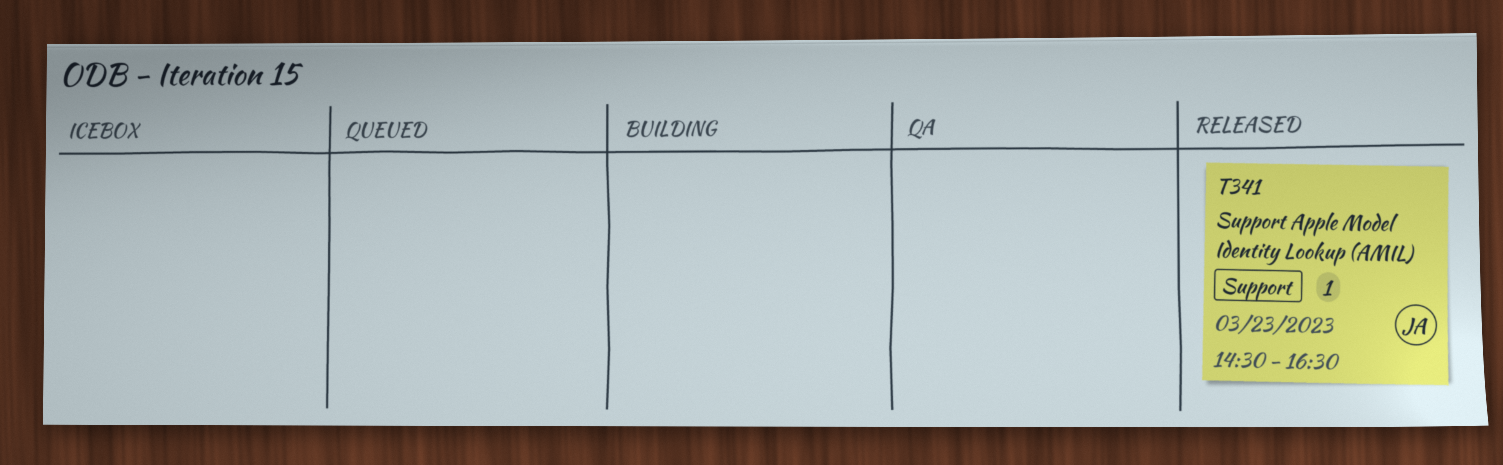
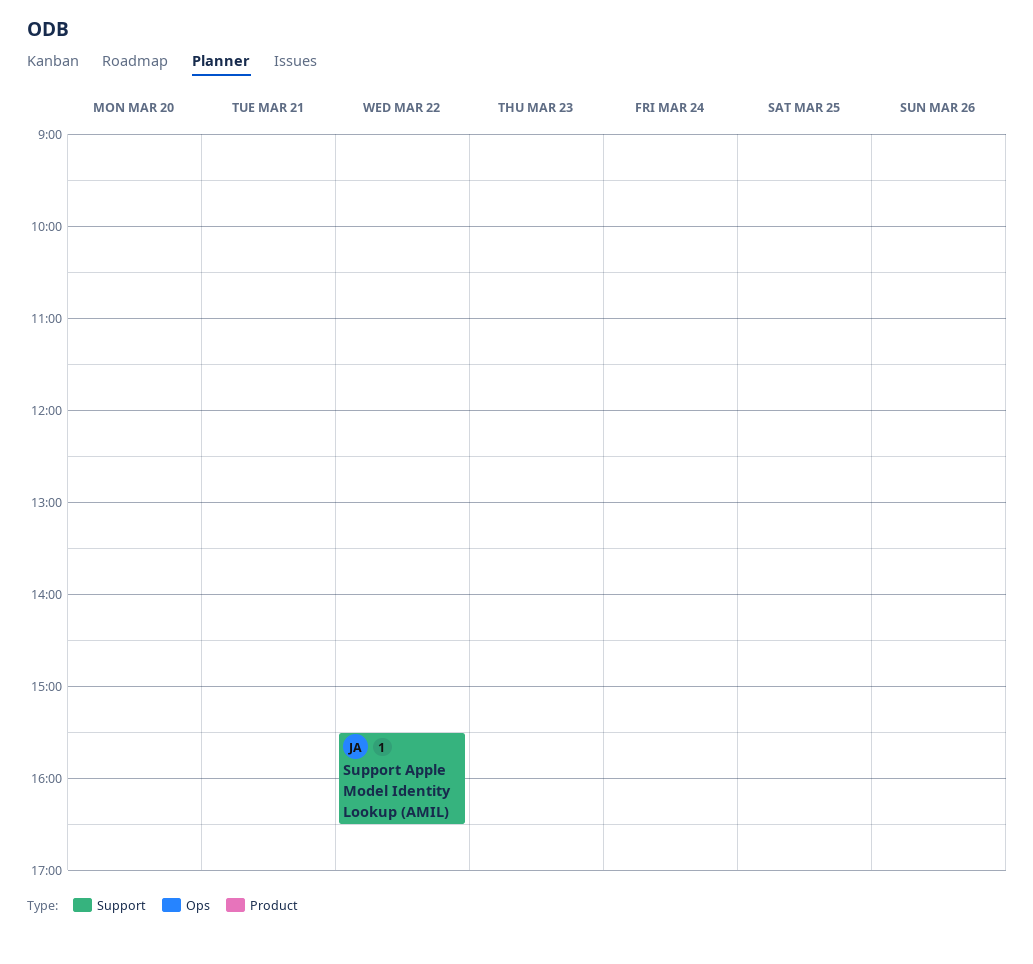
Support Apple Model Identity Lookup (AMIL), day: Mar 23 -> Mar 22
Support Apple Model Identity Lookup (AMIL), begins: 14:30 -> 15:30

